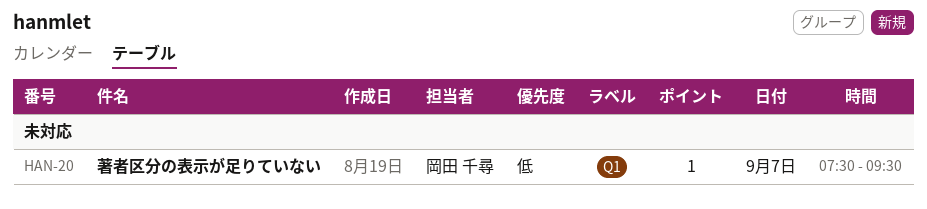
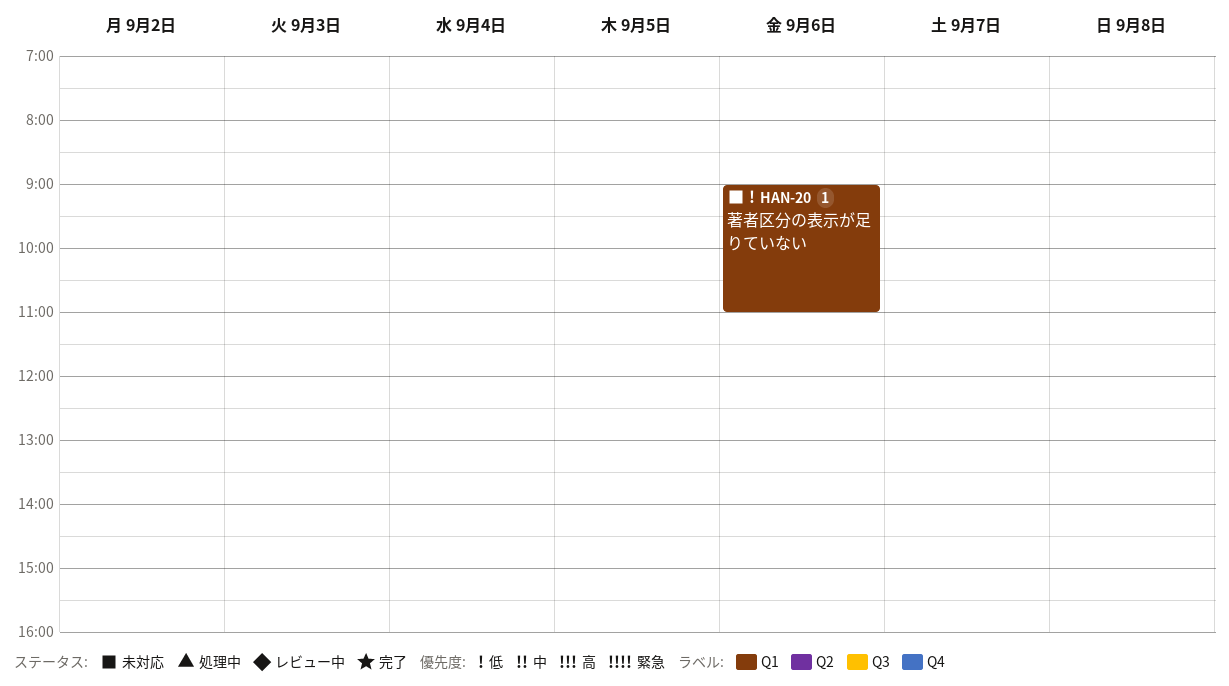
HAN-20, day: Sep 7 -> Sep 6
HAN-20, begins: 07:30 -> 09:00
HAN-20, ends: 09:30 -> 11:00

